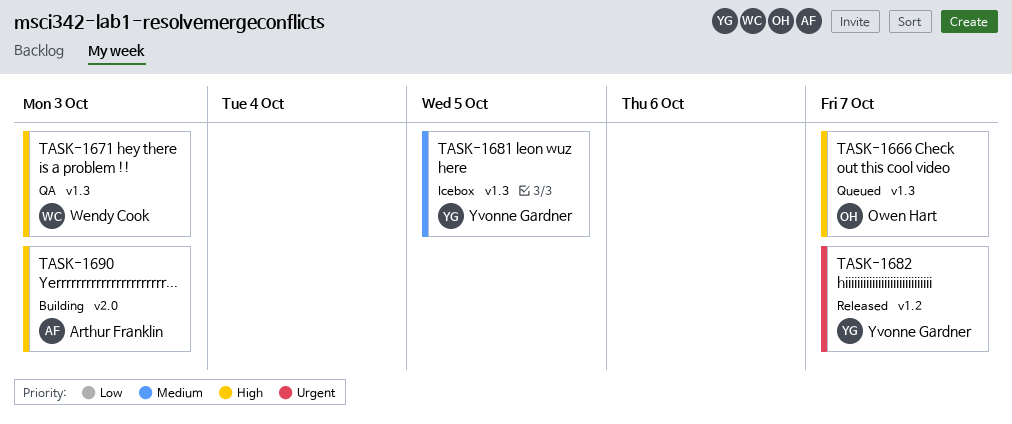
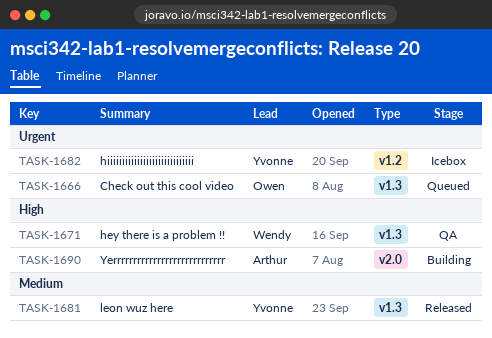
TASK-1666, priority: High -> Urgent
TASK-1681, status: Icebox -> Released
TASK-1682, status: Released -> Icebox

